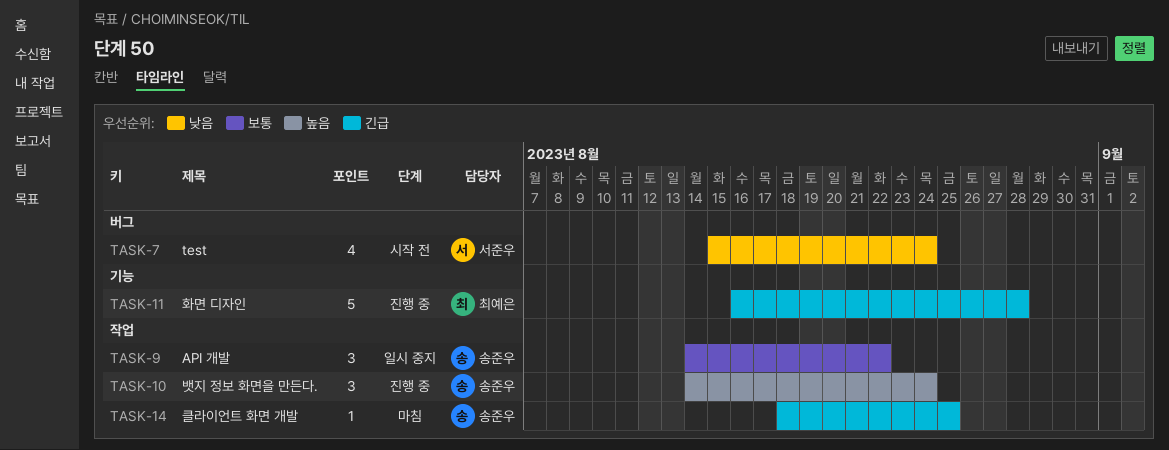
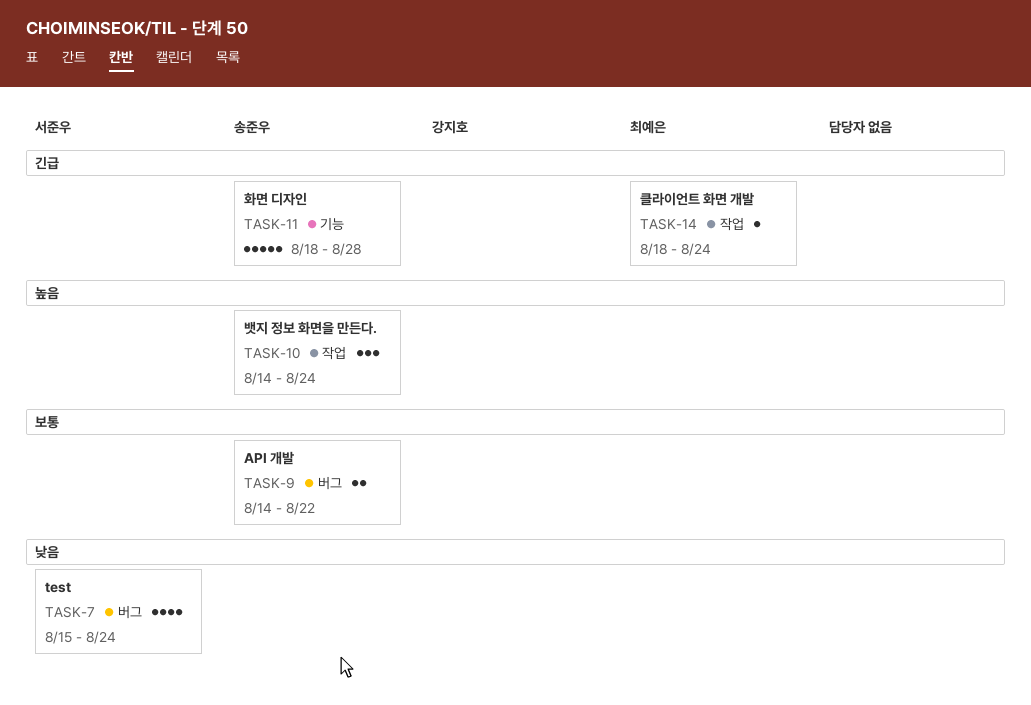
TASK-9, label: 작업 -> 버그
TASK-9, estimate: 3 -> 2
TASK-11, owner: 최예은 -> 송준우
TASK-11, start: Aug 16 -> Aug 18
TASK-14, owner: 송준우 -> 최예은
TASK-14, due: Aug 25 -> Aug 24

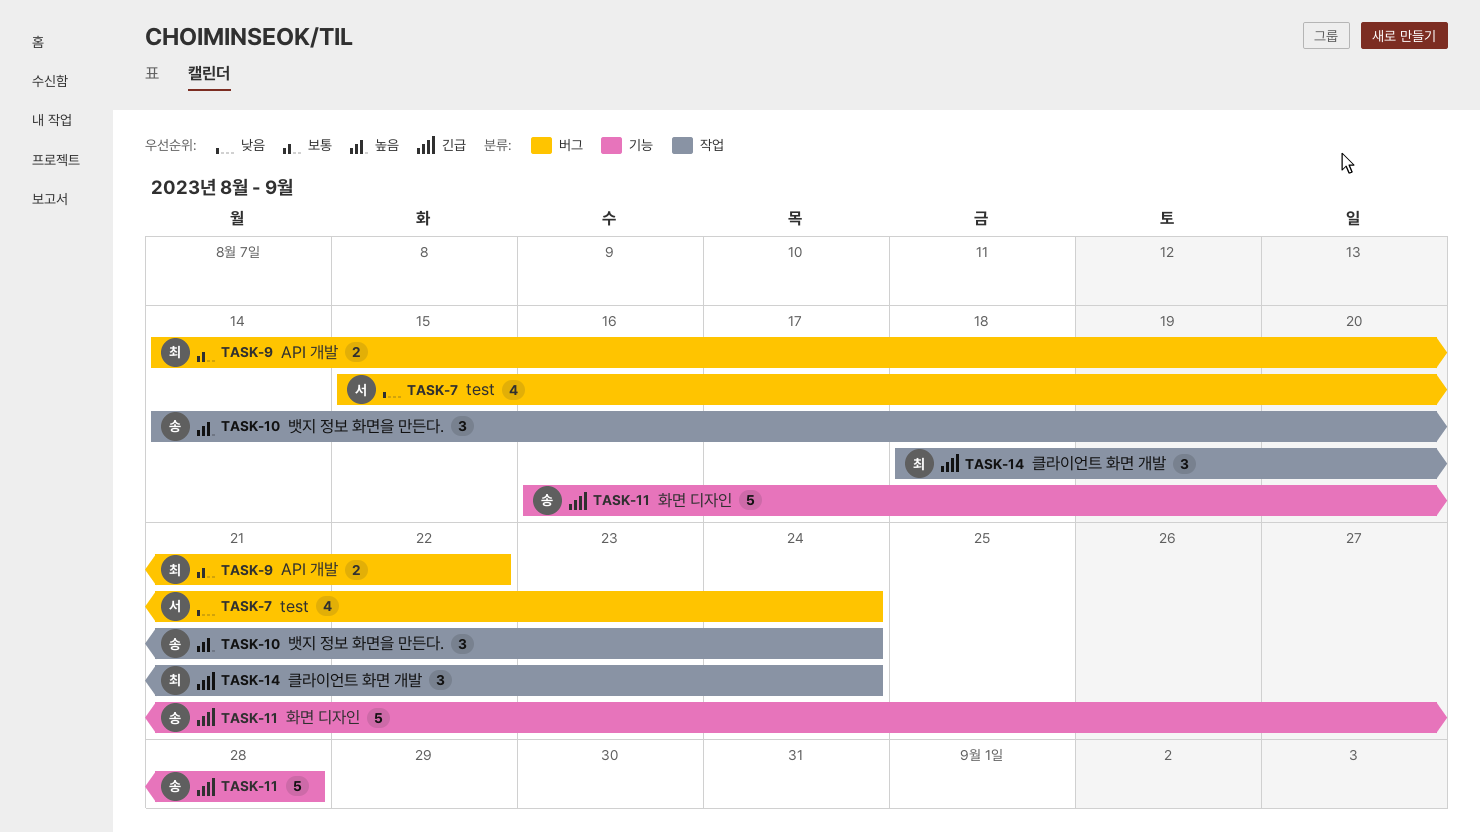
TASK-9, owner: 송준우 -> 최예은
TASK-11, start: Aug 18 -> Aug 16
TASK-14, estimate: 1 -> 3

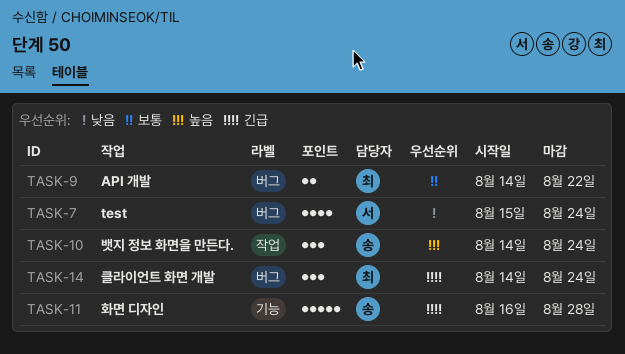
TASK-14, label: 작업 -> 버그
TASK-14, start: Aug 18 -> Aug 14

